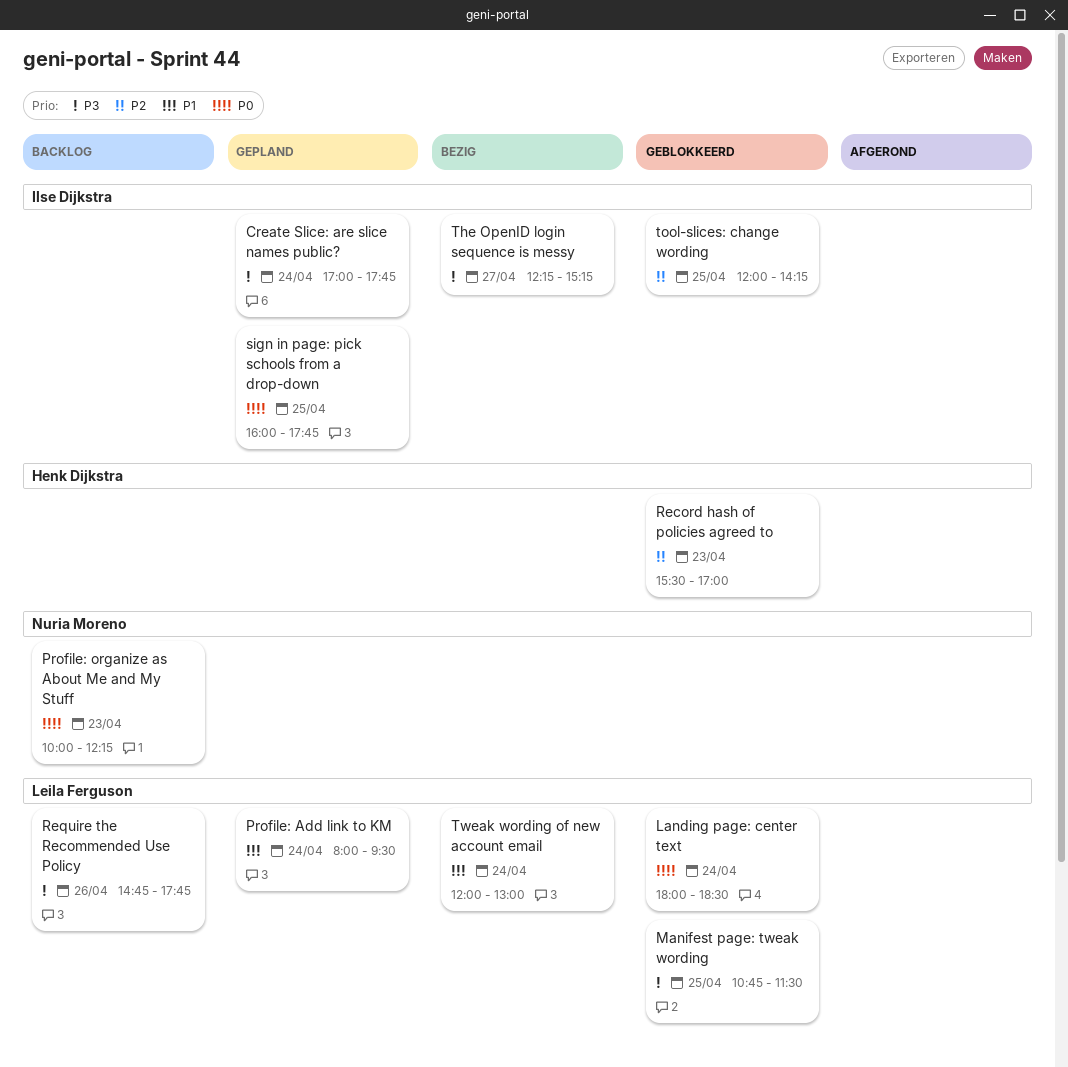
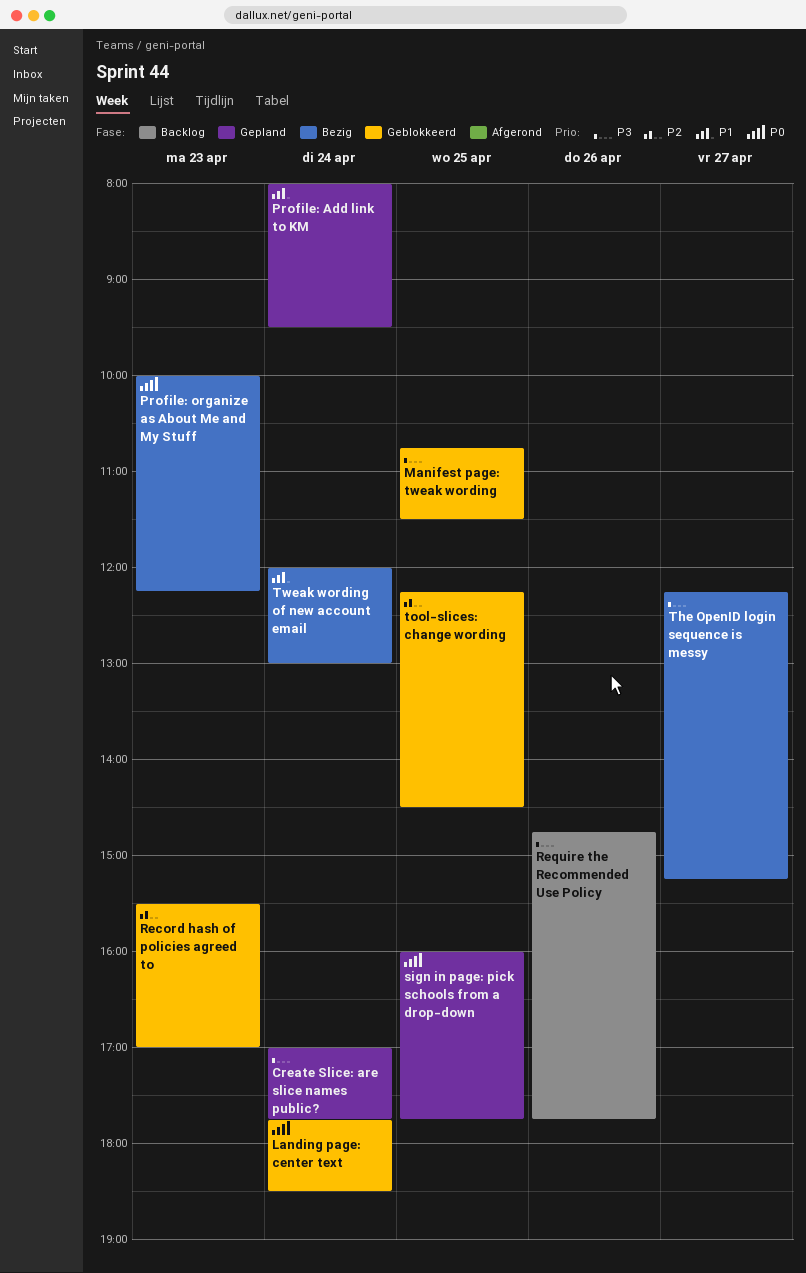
Landing page: center text, begins: 18:00 -> 17:45
Profile: organize as About Me and My Stuff, status: Backlog -> Bezig
tool-slices: change wording, begins: 12:00 -> 12:15
tool-slices: change wording, ends: 14:15 -> 14:30

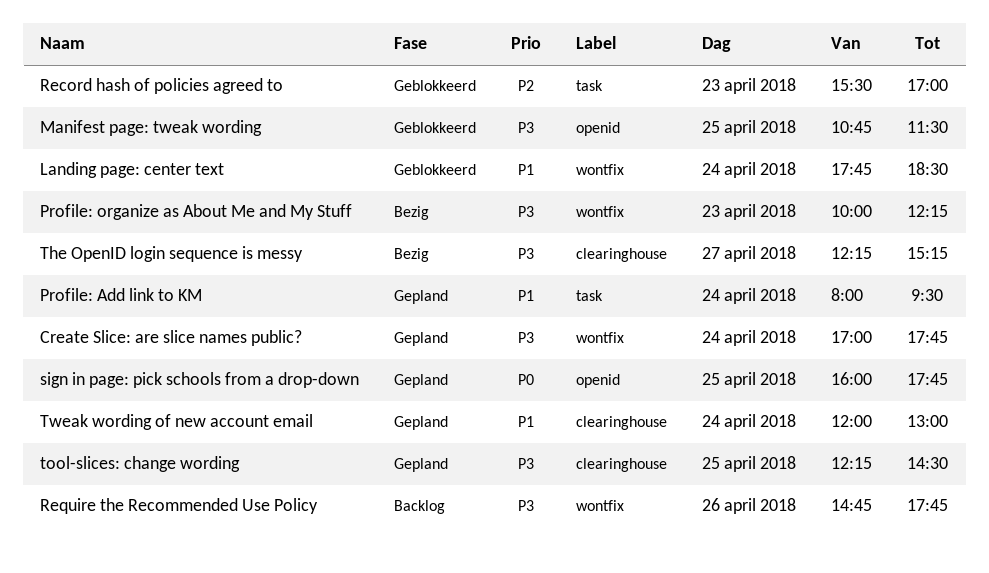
Landing page: center text, priority: P0 -> P1
Profile: organize as About Me and My Stuff, priority: P0 -> P3
tool-slices: change wording, status: Geblokkeerd -> Gepland
tool-slices: change wording, priority: P2 -> P3
Tweak wording of new account email, status: Bezig -> Gepland

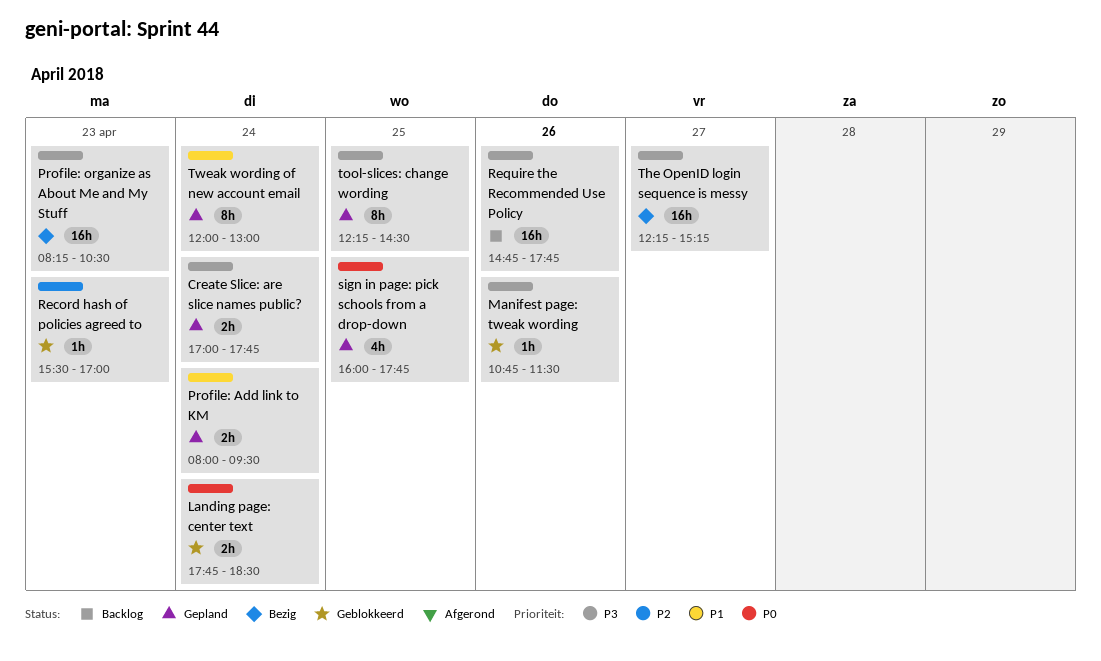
Landing page: center text, priority: P1 -> P0
Manifest page: tweak wording, day: Apr 25 -> Apr 26
Profile: organize as About Me and My Stuff, begins: 10:00 -> 08:15
Profile: organize as About Me and My Stuff, ends: 12:15 -> 10:30

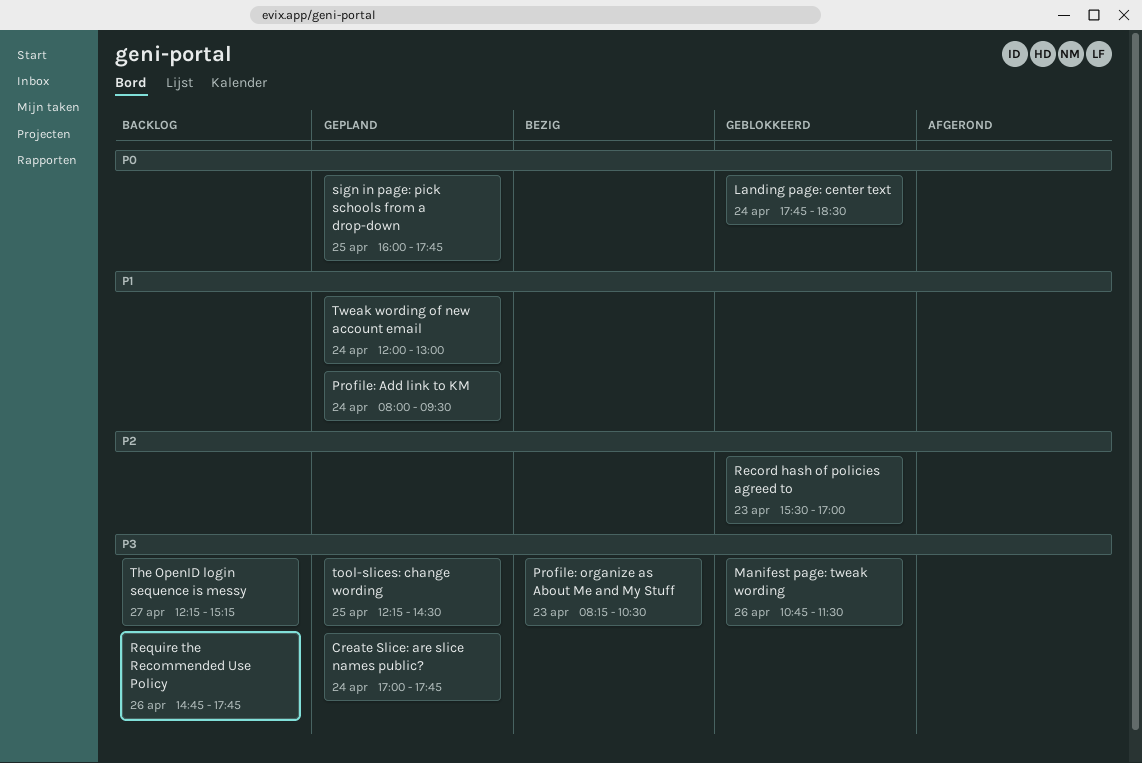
The OpenID login sequence is messy, status: Bezig -> Backlog

